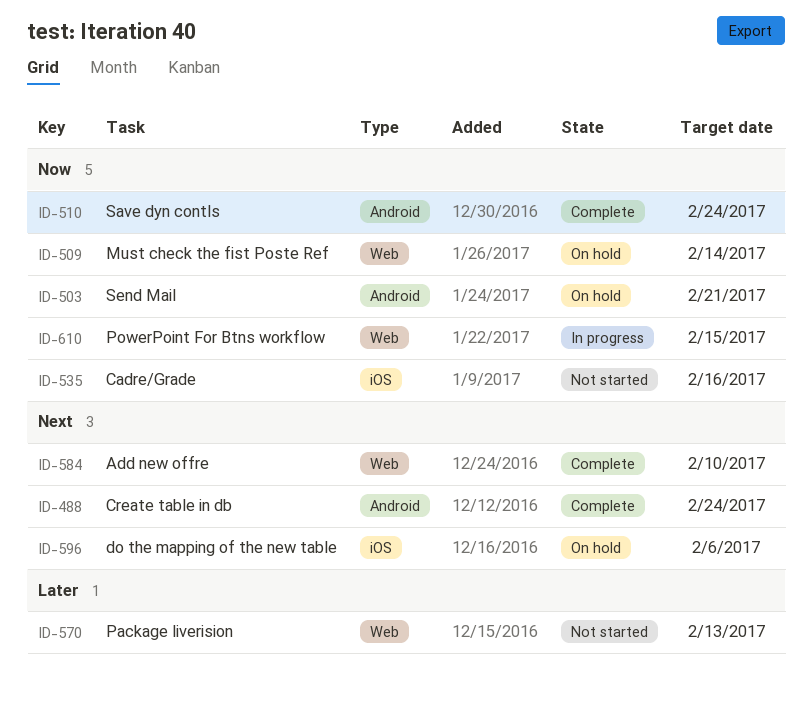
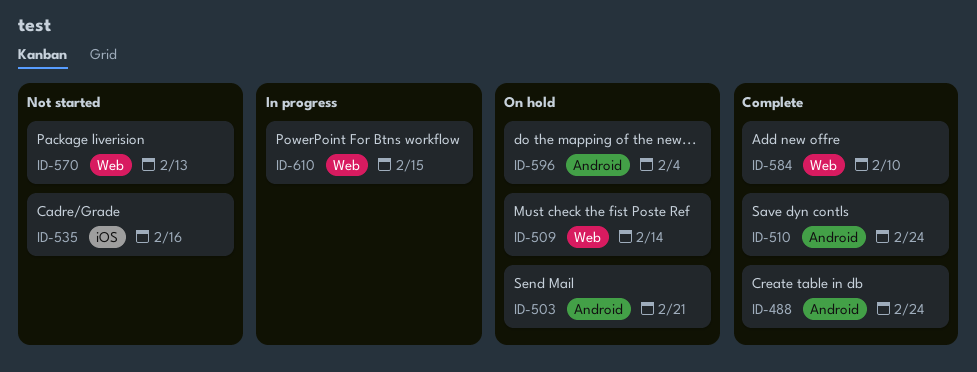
ID-596, label: iOS -> Android
ID-596, due: Feb 6 -> Feb 4

